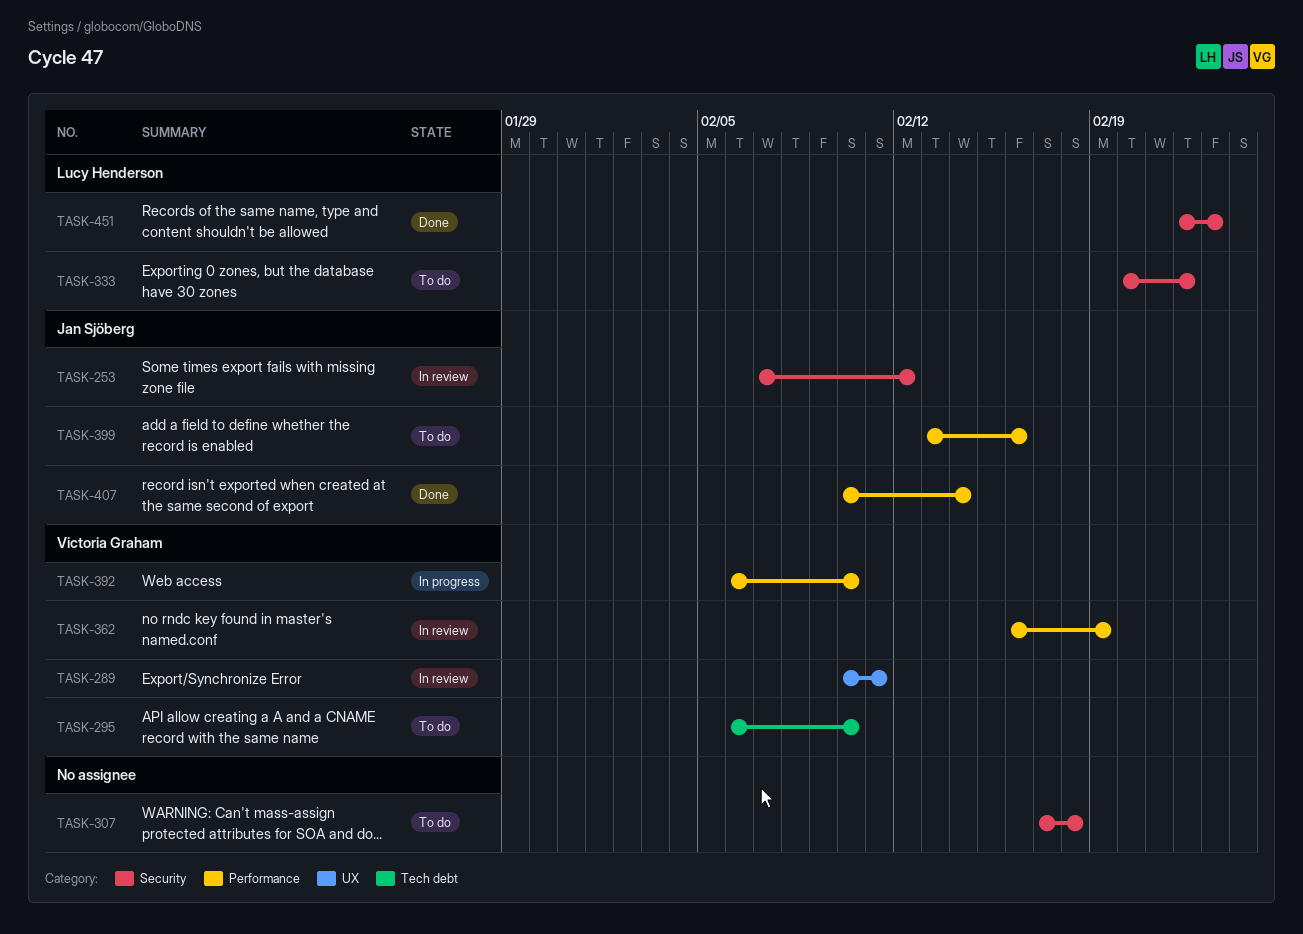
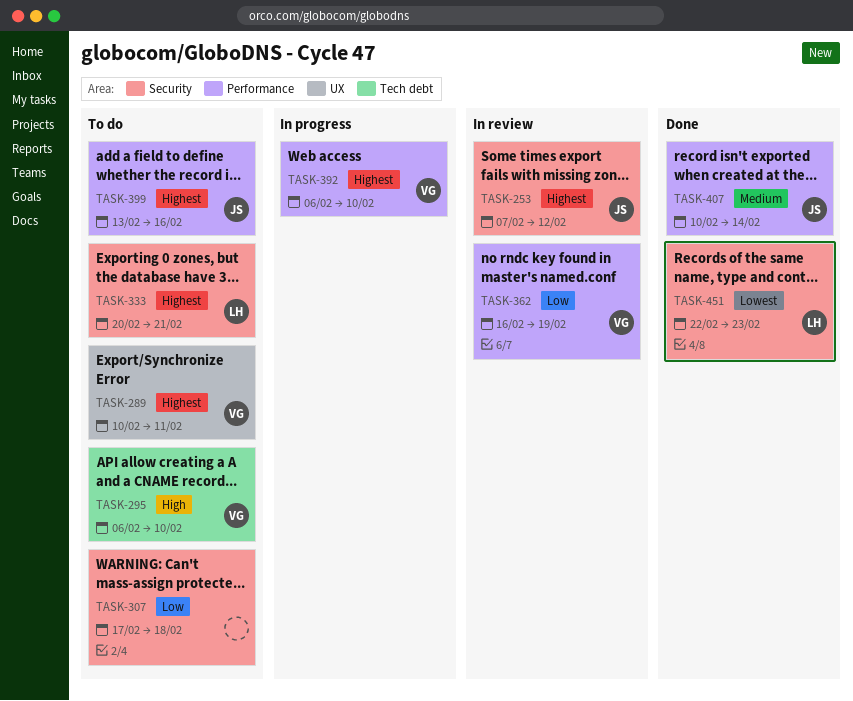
TASK-289, status: In review -> To do
TASK-333, due: Feb 22 -> Feb 21

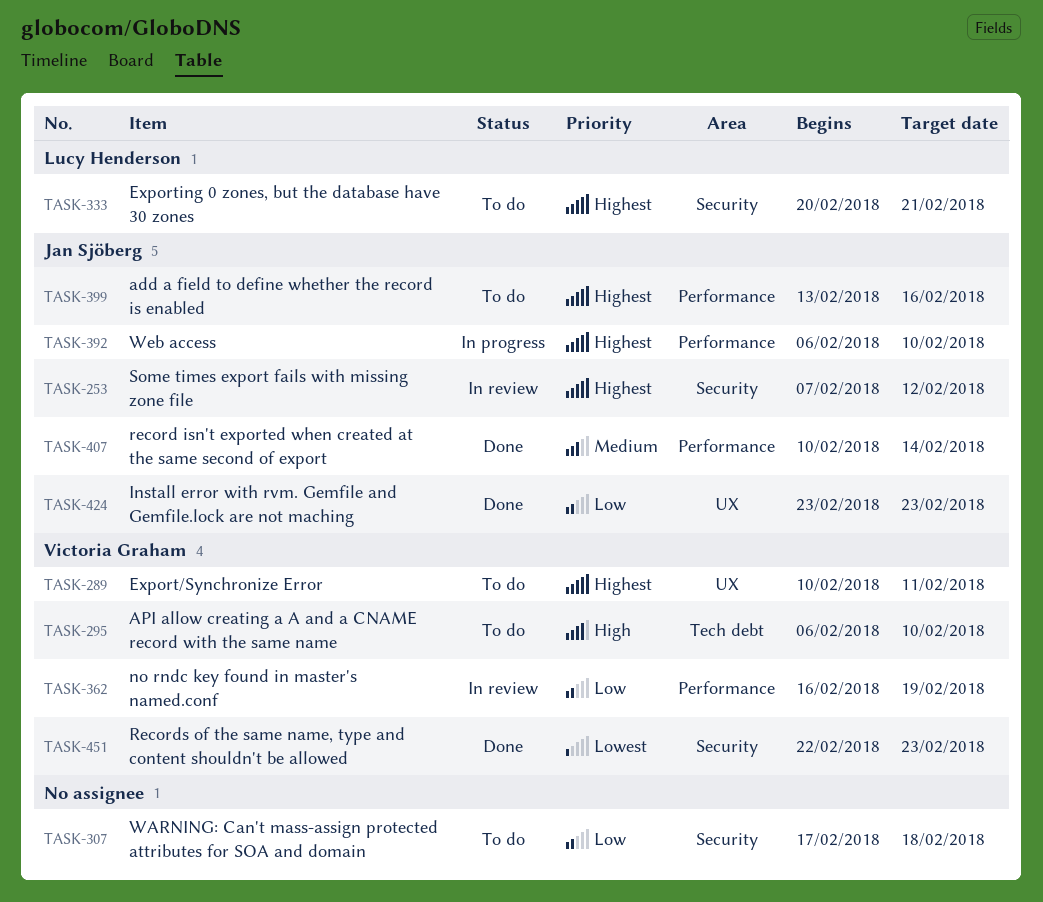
TASK-392, owner: Victoria Graham -> Jan Sjöberg
TASK-424: none -> present
TASK-451, owner: Lucy Henderson -> Victoria Graham

